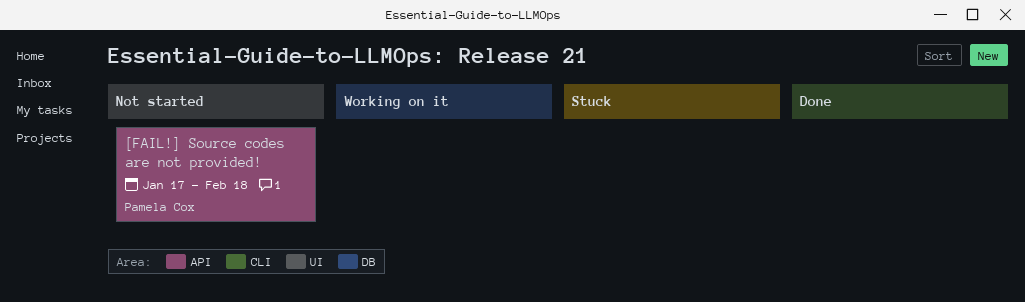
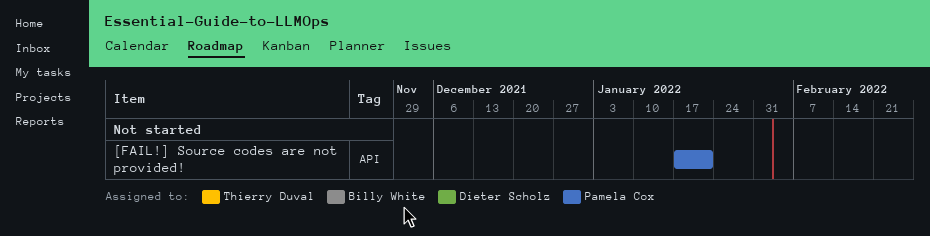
[FAIL!] Source codes are not provided!, due: Feb 18 -> Jan 21

